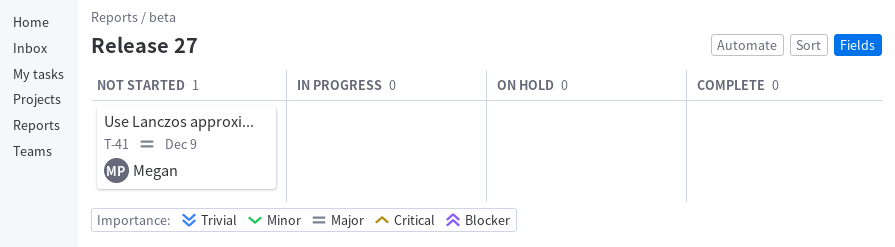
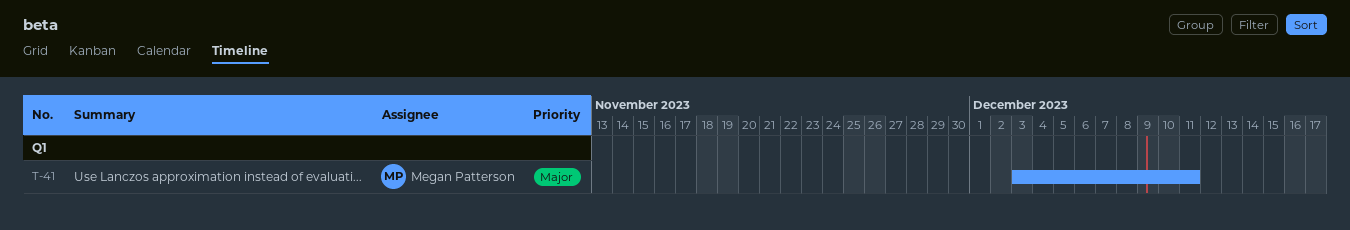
T-41, due: Dec 9 -> Dec 11

